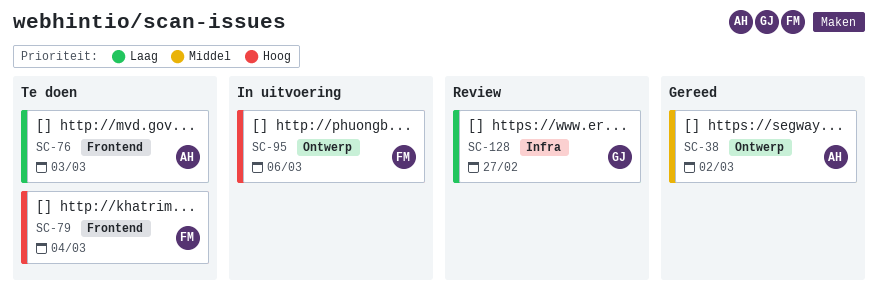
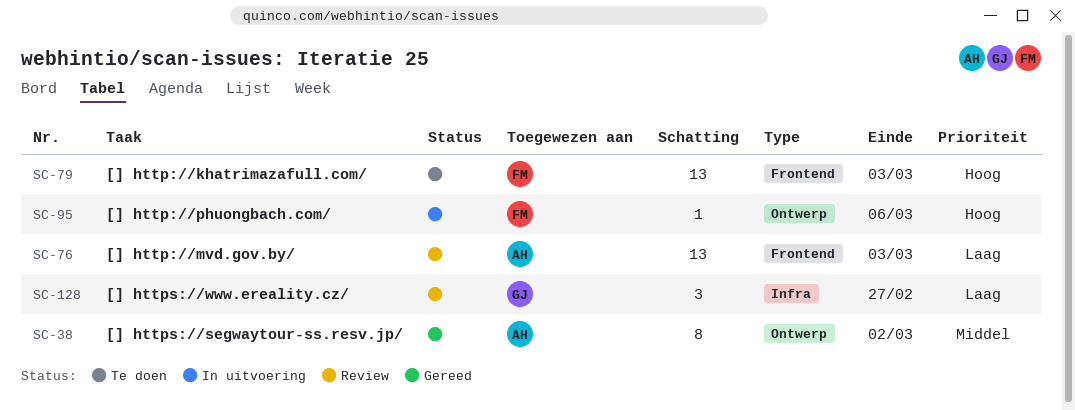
SC-76, status: Te doen -> Review
SC-79, due: Mar 4 -> Mar 3

